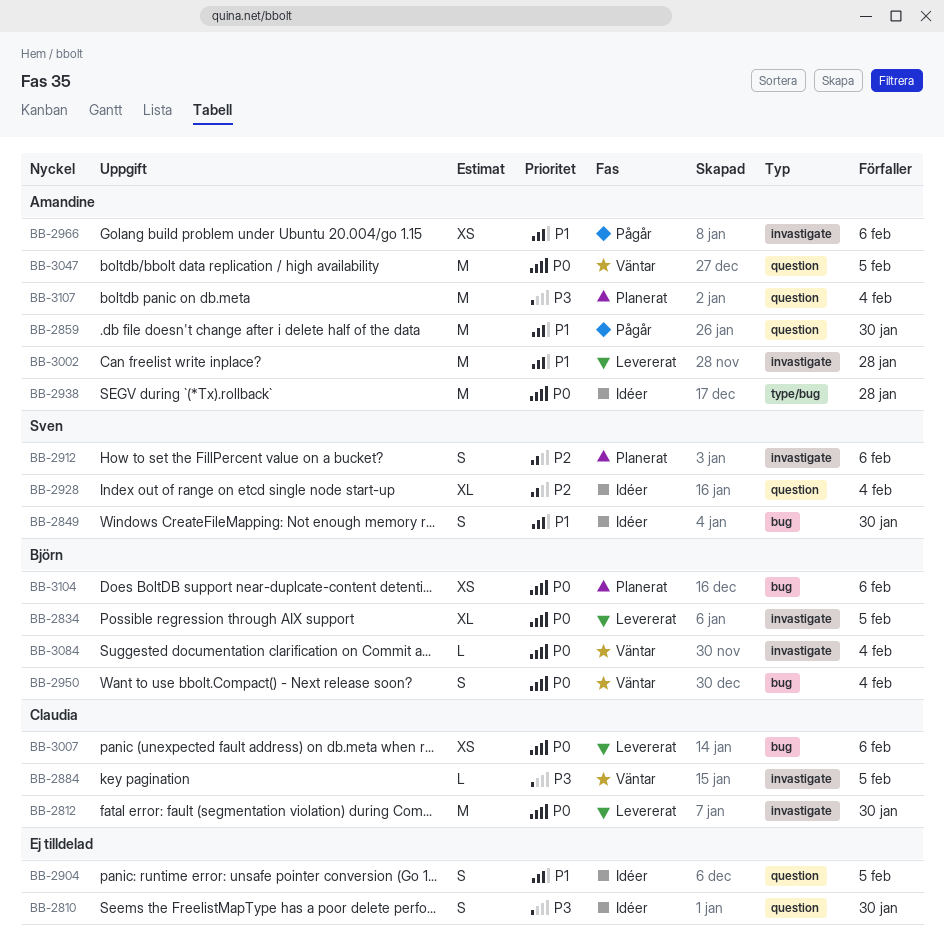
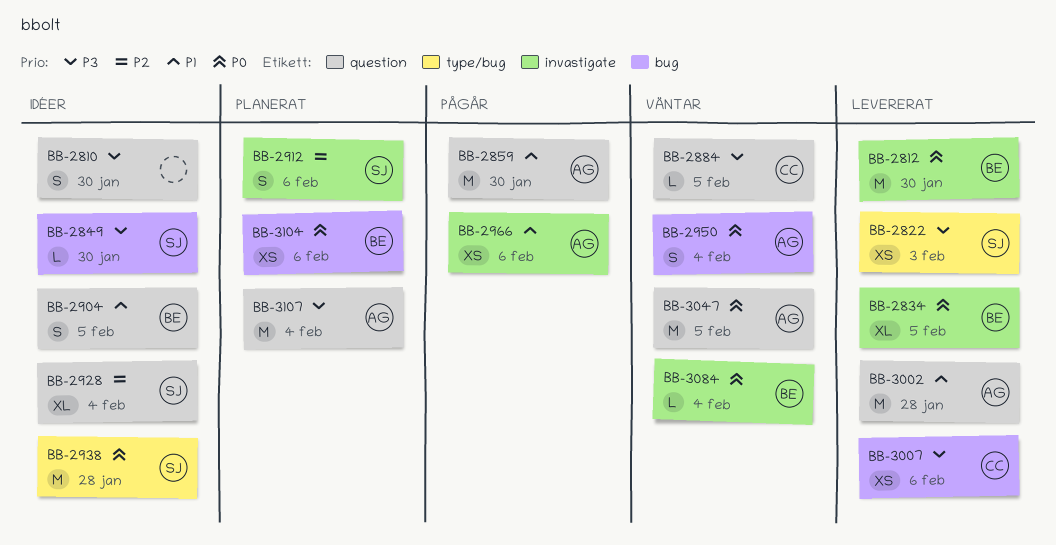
BB-2812, owner: Claudia -> Björn
BB-2822: none -> present
BB-2849, priority: P1 -> P3
BB-2849, estimate: S -> L
BB-2884, label: invastigate -> question
BB-2904, owner: none -> Björn
BB-2938, owner: Amandine -> Sven
BB-2950, owner: Björn -> Amandine
BB-3002, label: invastigate -> question
BB-3007, priority: P0 -> P3

